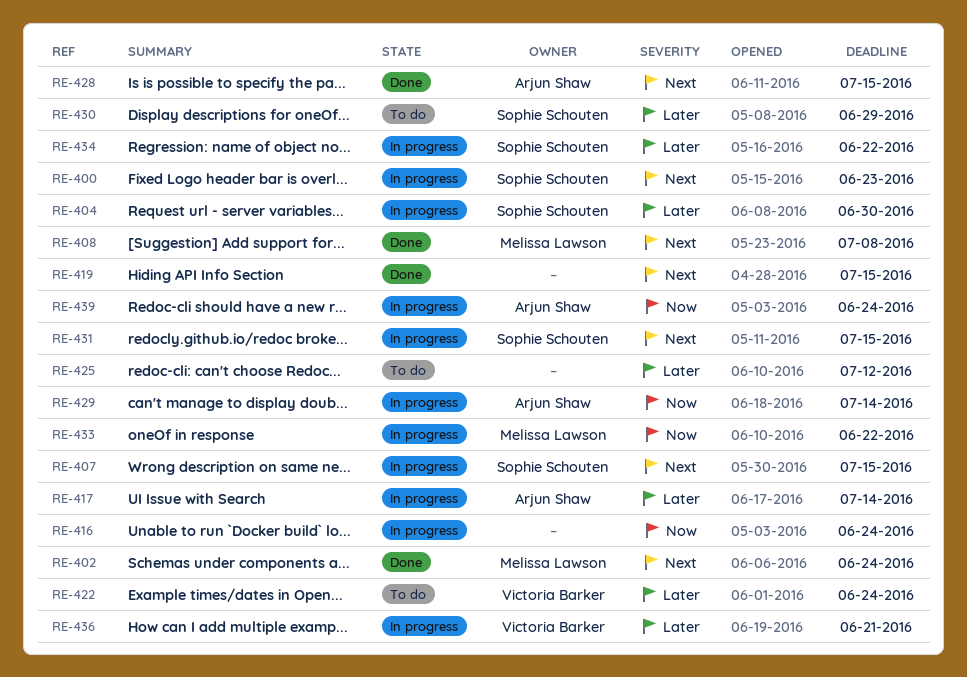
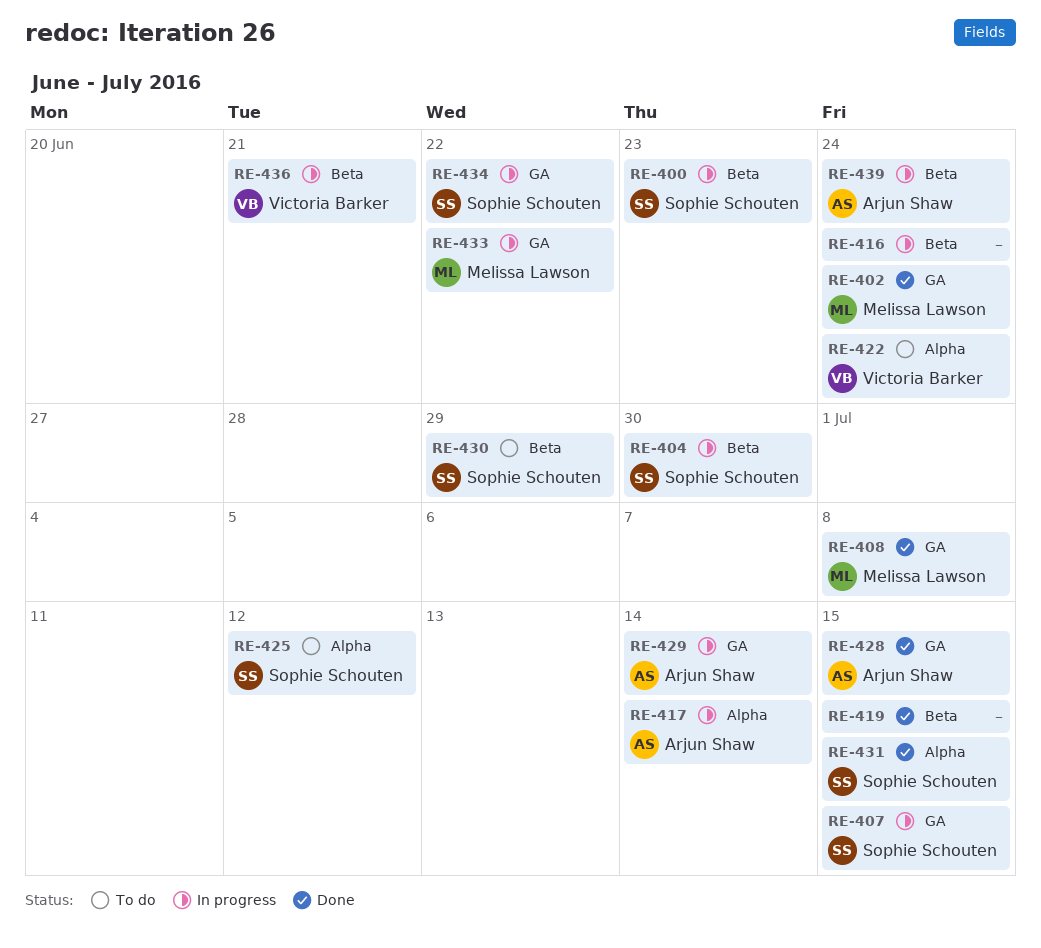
RE-425, owner: none -> Sophie Schouten
RE-431, status: In progress -> Done

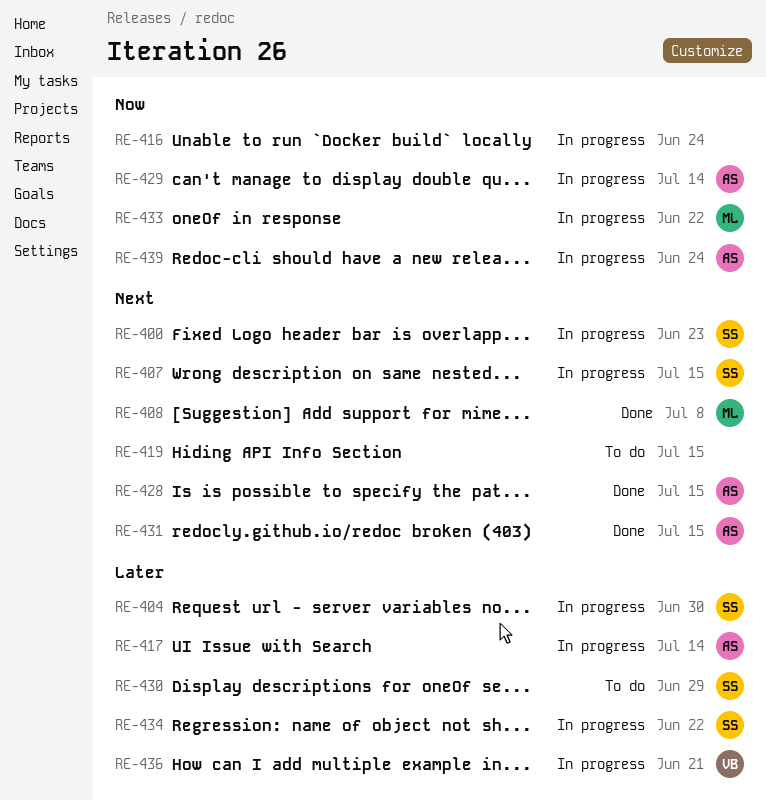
RE-402: present -> none
RE-419, status: Done -> To do
RE-422: present -> none
RE-425: present -> none
RE-431, owner: Sophie Schouten -> Arjun Shaw

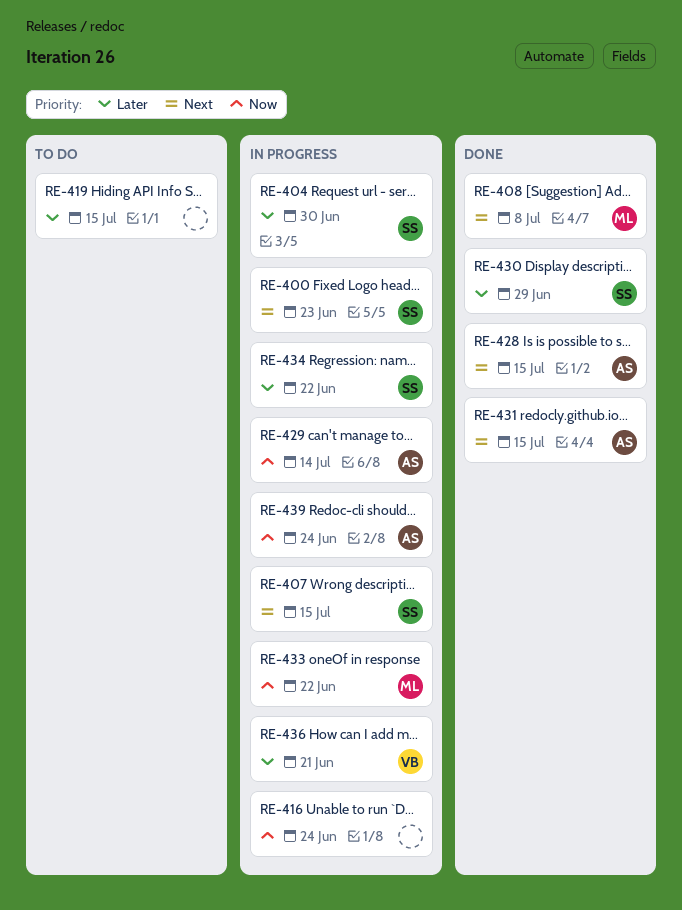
RE-417: present -> none
RE-419, priority: Next -> Later
RE-430, status: To do -> Done

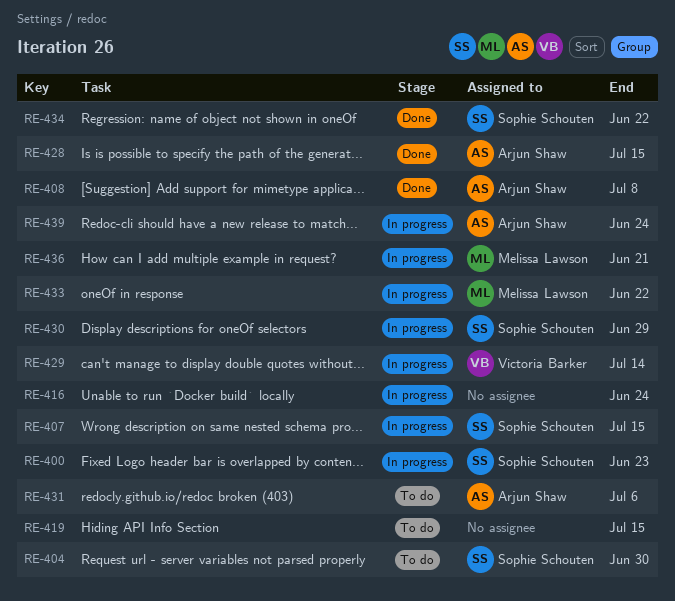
RE-404, status: In progress -> To do
RE-408, owner: Melissa Lawson -> Arjun Shaw
RE-429, owner: Arjun Shaw -> Victoria Barker
RE-430, status: Done -> In progress
RE-431, status: Done -> To do
RE-431, due: Jul 15 -> Jul 6
RE-434, status: In progress -> Done
RE-436, owner: Victoria Barker -> Melissa Lawson

